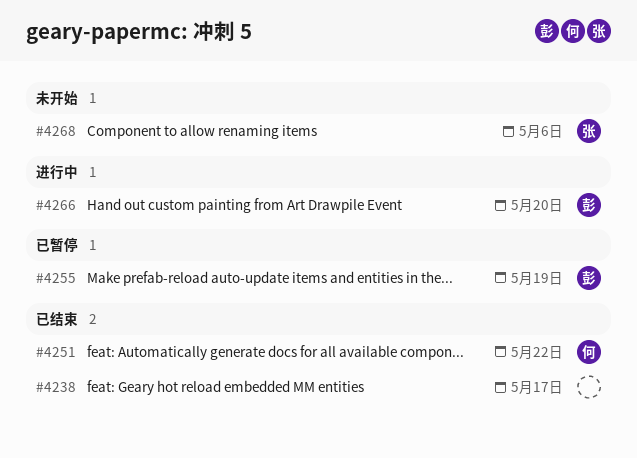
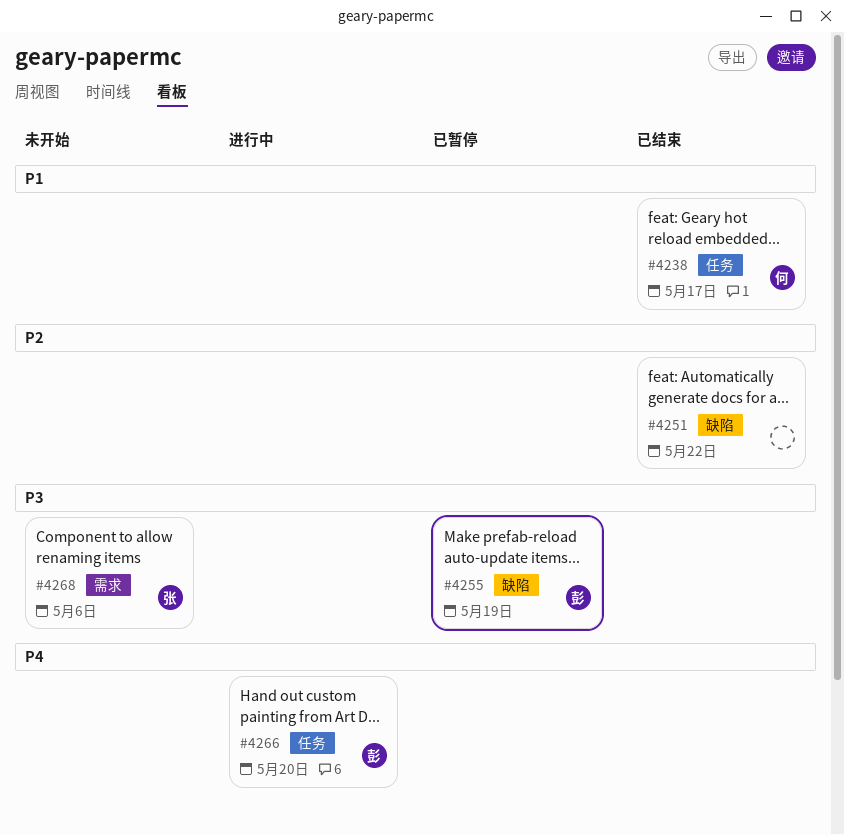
#4238, owner: none -> 何
#4251, owner: 何 -> none

